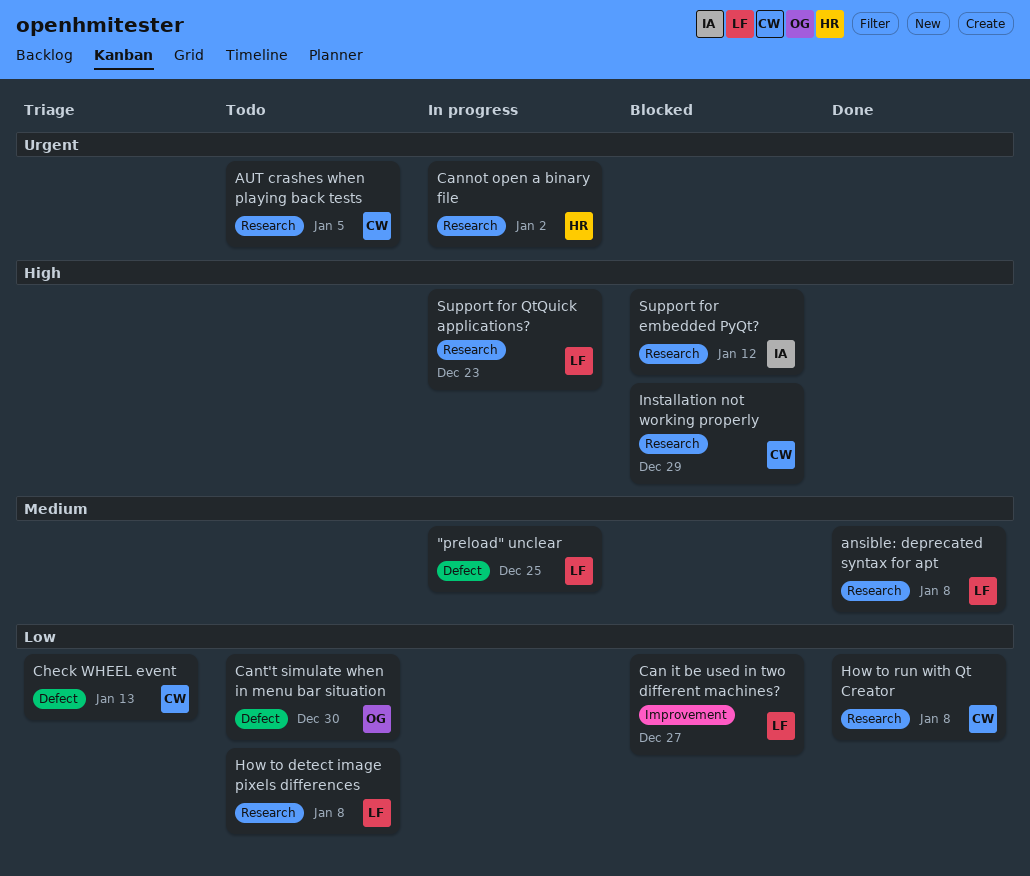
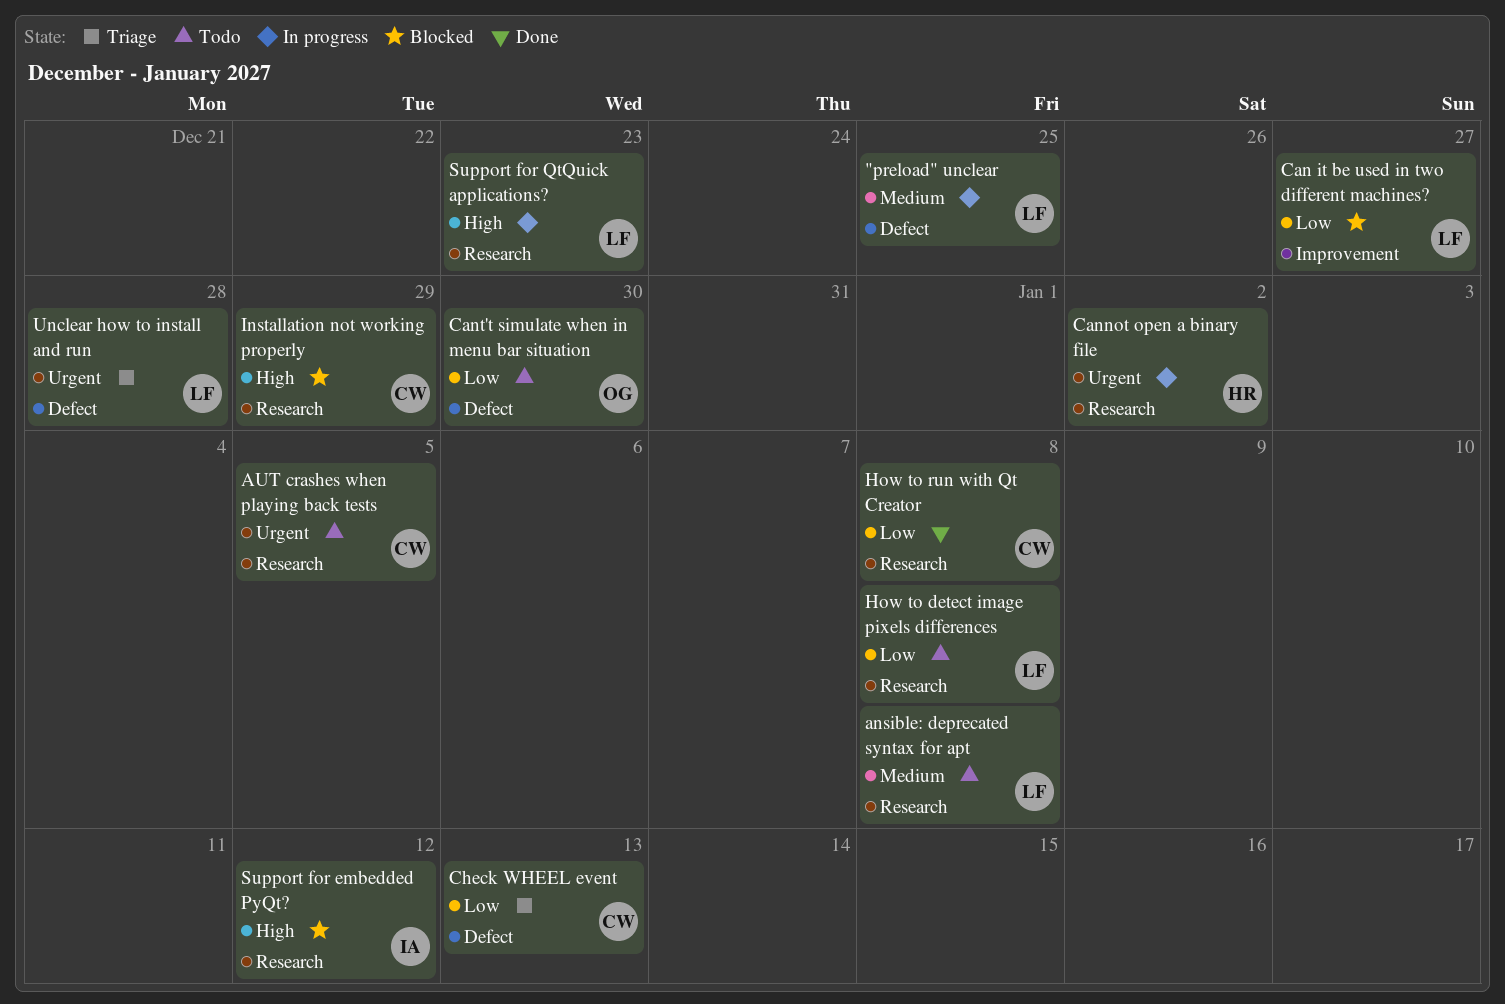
ansible: deprecated syntax for apt, status: Done -> Todo
Unclear how to install and run: none -> present

